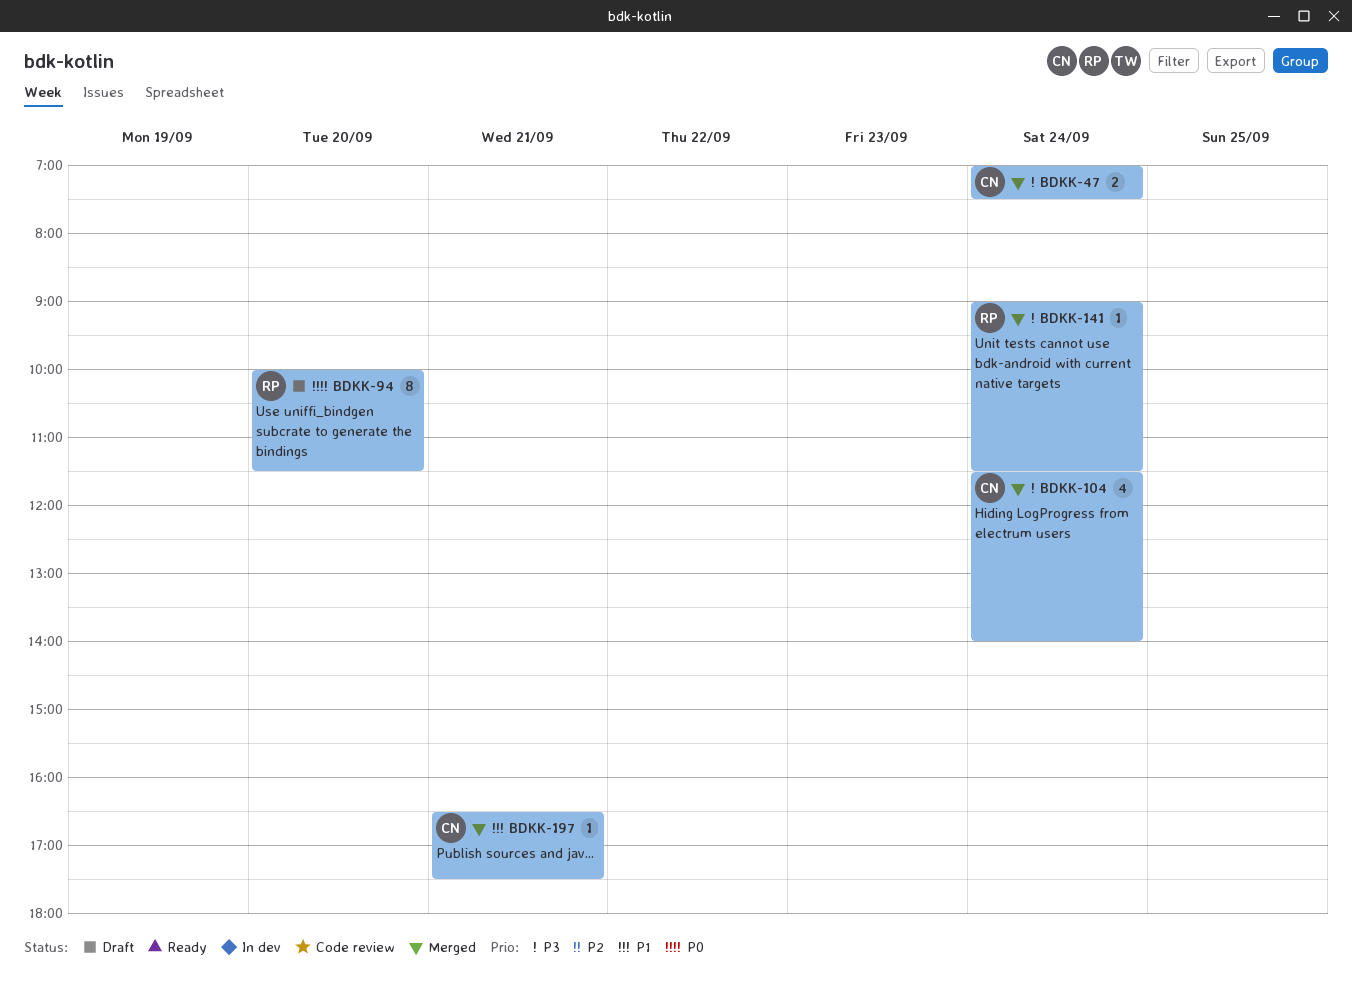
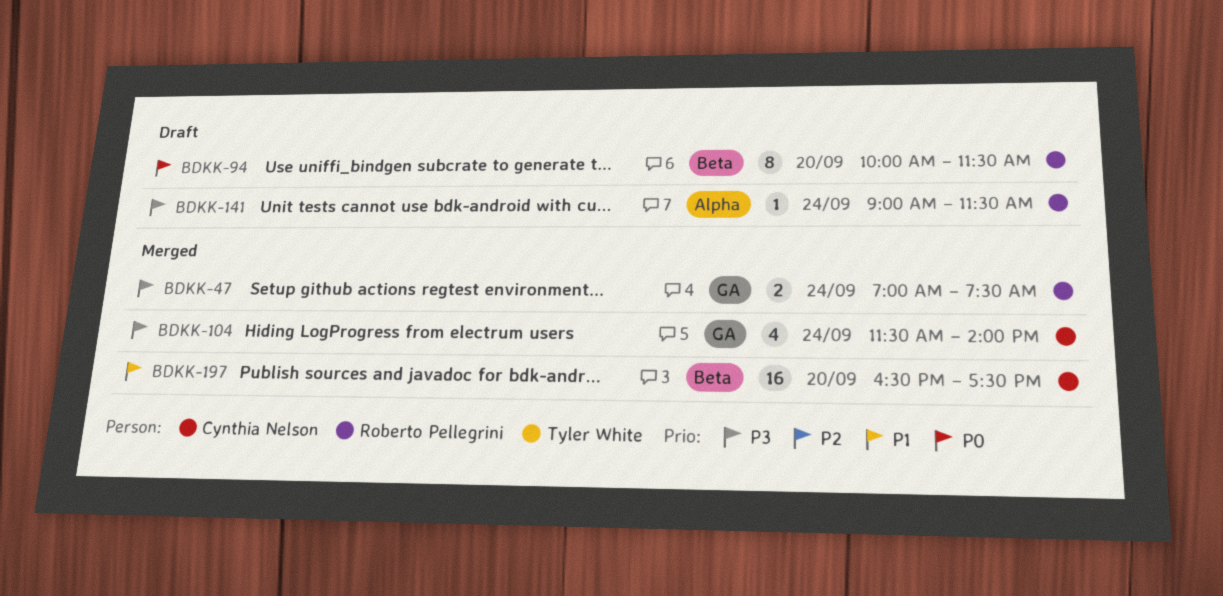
BDKK-47, owner: Cynthia Nelson -> Roberto Pellegrini
BDKK-141, status: Merged -> Draft
BDKK-197, estimate: 1 -> 16
BDKK-197, day: Sep 21 -> Sep 20

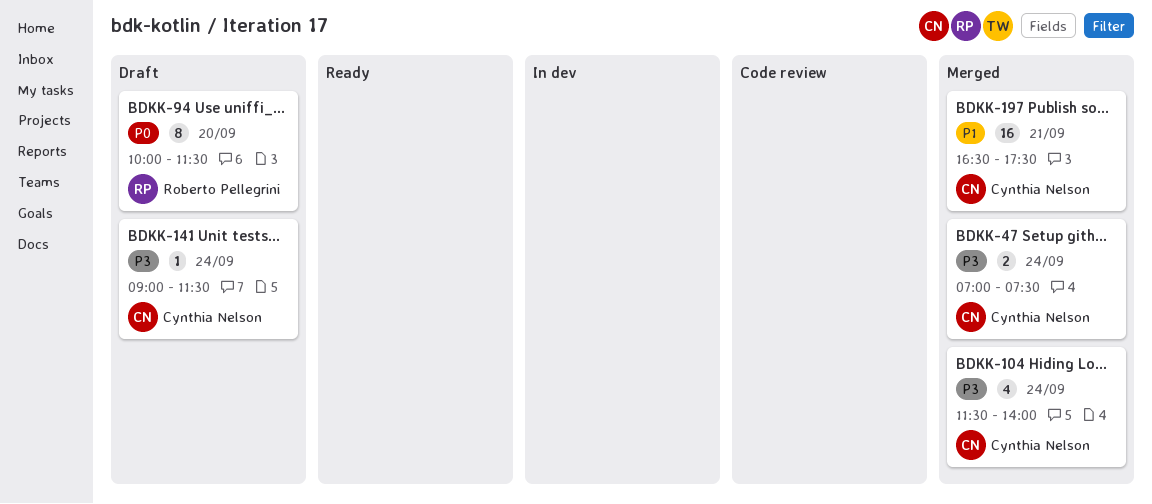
BDKK-47, owner: Roberto Pellegrini -> Cynthia Nelson
BDKK-141, owner: Roberto Pellegrini -> Cynthia Nelson
BDKK-197, day: Sep 20 -> Sep 21

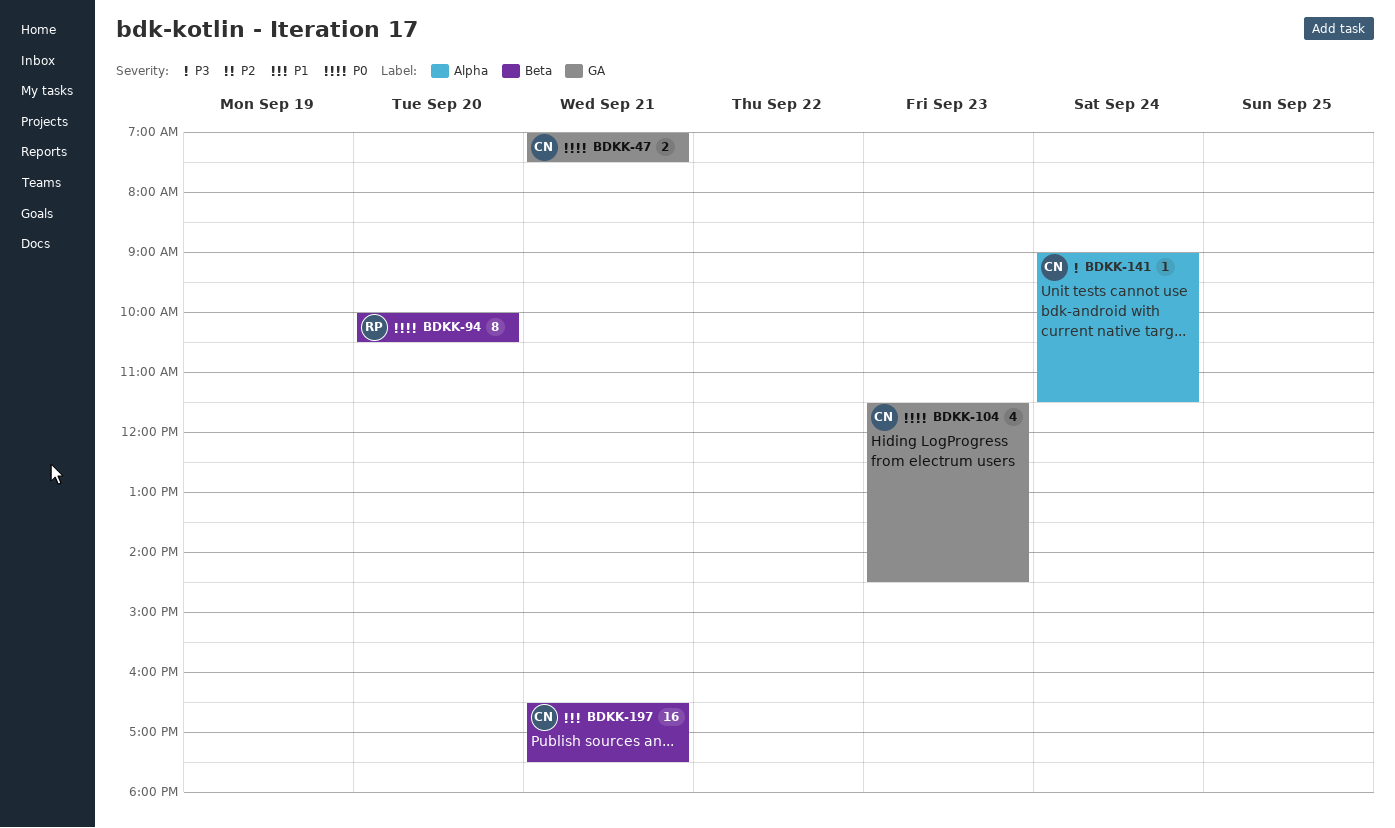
BDKK-47, priority: P3 -> P0
BDKK-47, day: Sep 24 -> Sep 21
BDKK-94, ends: 11:30 -> 10:30
BDKK-104, priority: P3 -> P0
BDKK-104, day: Sep 24 -> Sep 23
BDKK-104, ends: 14:00 -> 14:30

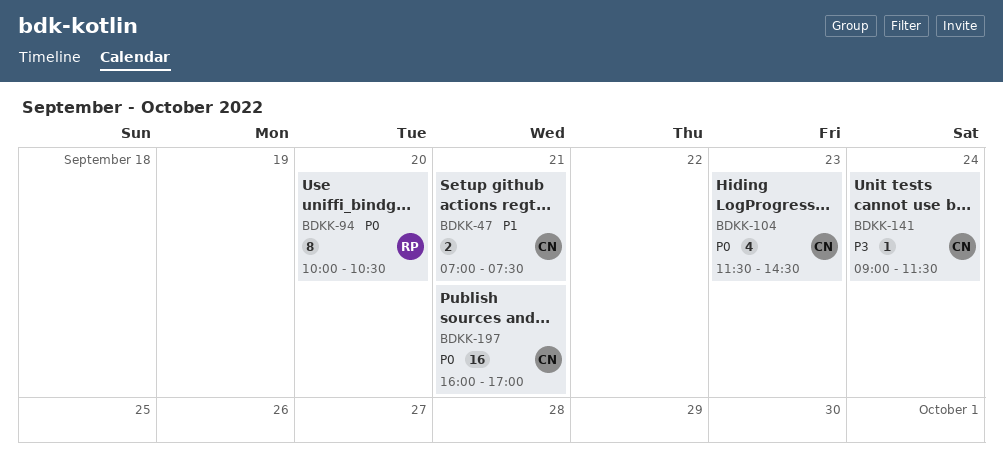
BDKK-47, priority: P0 -> P1
BDKK-197, priority: P1 -> P0
BDKK-197, begins: 16:30 -> 16:00
BDKK-197, ends: 17:30 -> 17:00

